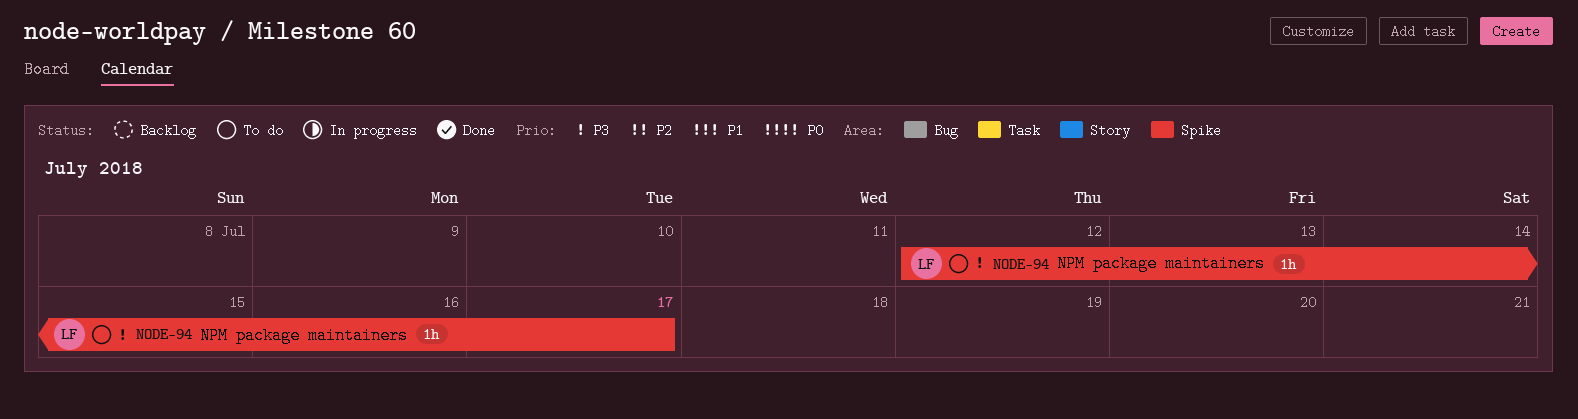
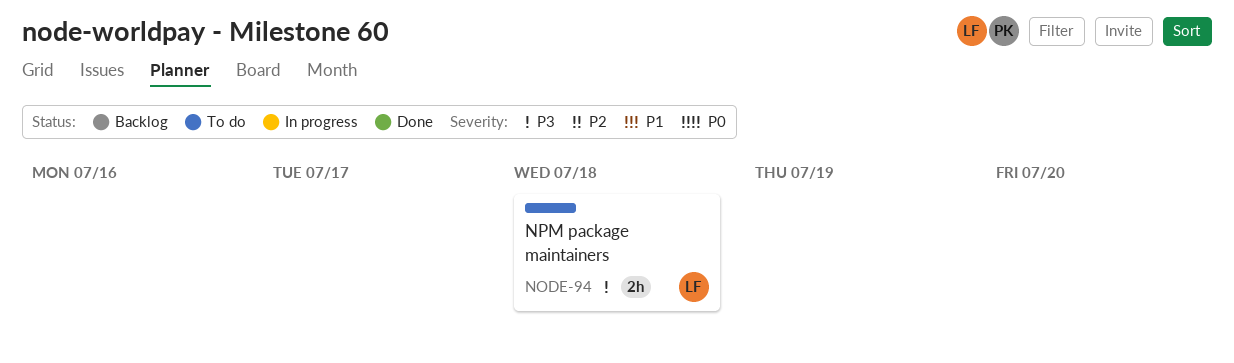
NODE-94, estimate: 1h -> 2h
NODE-94, due: Jul 17 -> Jul 18

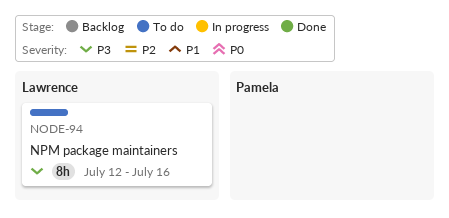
NODE-94, estimate: 2h -> 8h
NODE-94, due: Jul 18 -> Jul 16

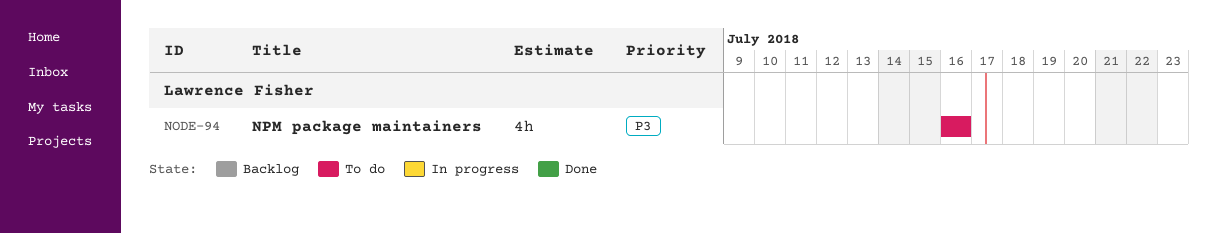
NODE-94, estimate: 8h -> 4h
NODE-94, start: Jul 12 -> Jul 16

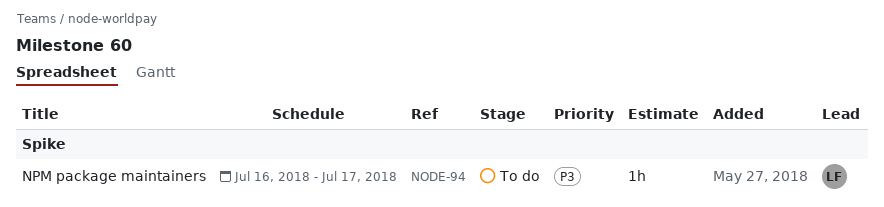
NODE-94, estimate: 4h -> 1h
NODE-94, due: Jul 16 -> Jul 17

